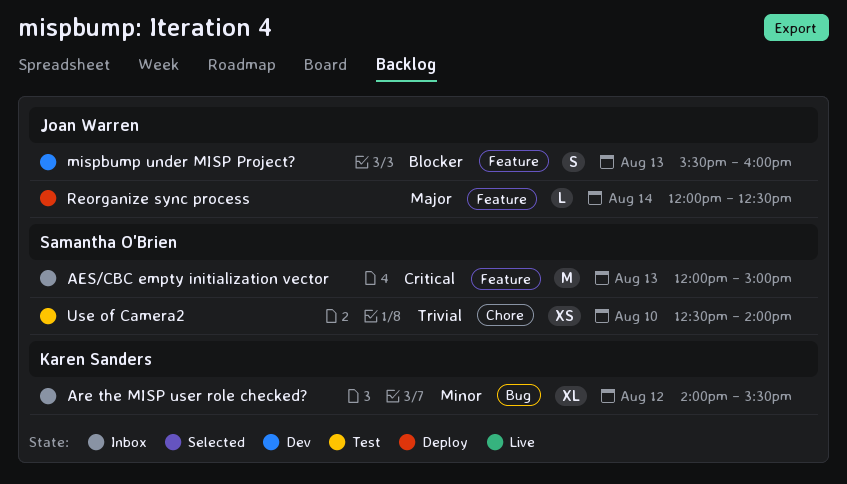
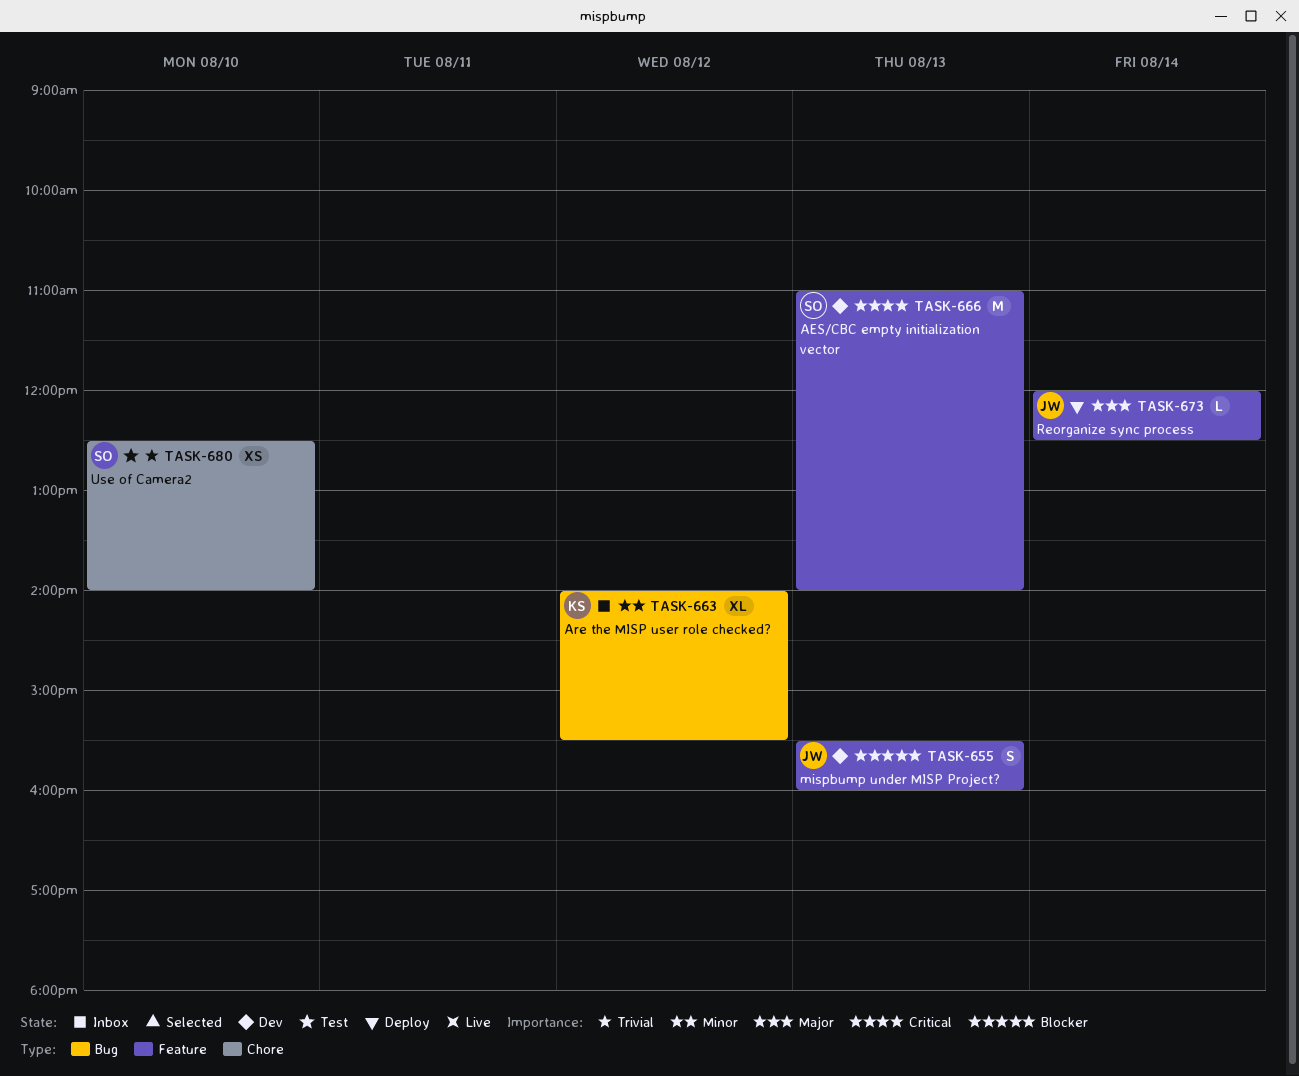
AES/CBC empty initialization vector, status: Inbox -> Dev
AES/CBC empty initialization vector, begins: 12:00 -> 11:00
AES/CBC empty initialization vector, ends: 15:00 -> 14:00

